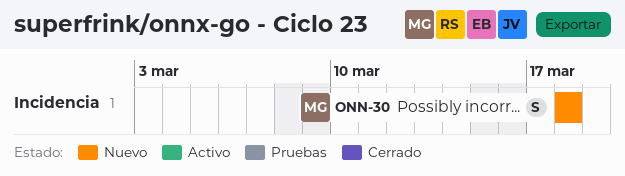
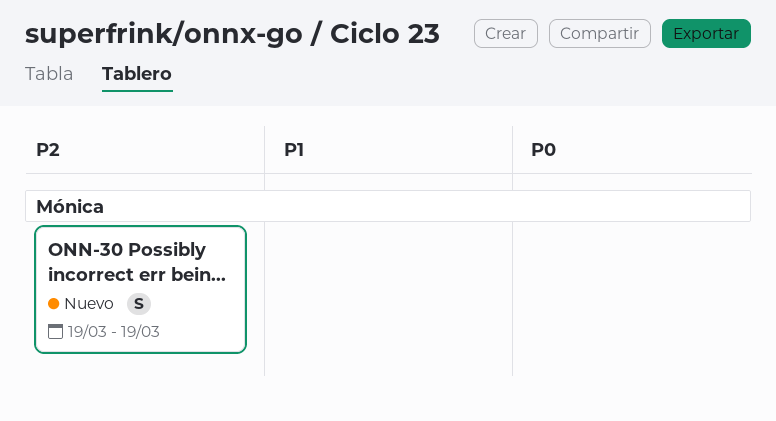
ONN-30, start: Mar 18 -> Mar 19
ONN-30, due: Mar 18 -> Mar 19

